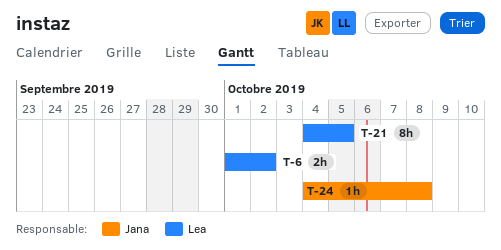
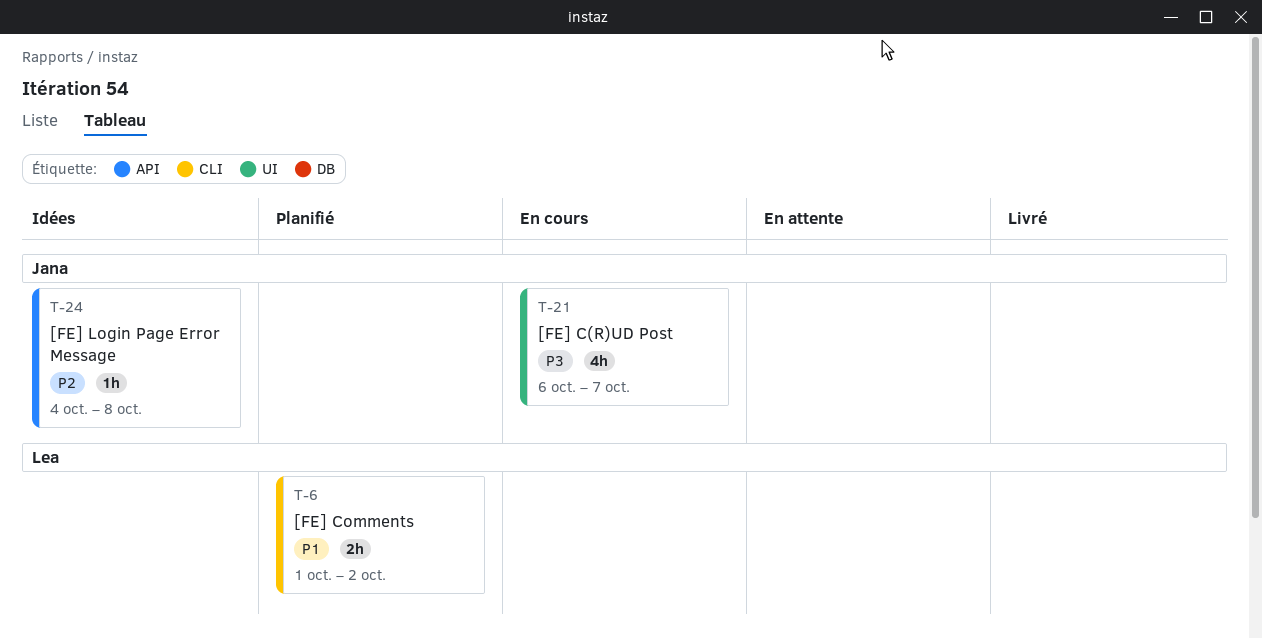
T-21, owner: Lea -> Jana
T-21, estimate: 8h -> 4h
T-21, start: Oct 4 -> Oct 6
T-21, due: Oct 5 -> Oct 7

